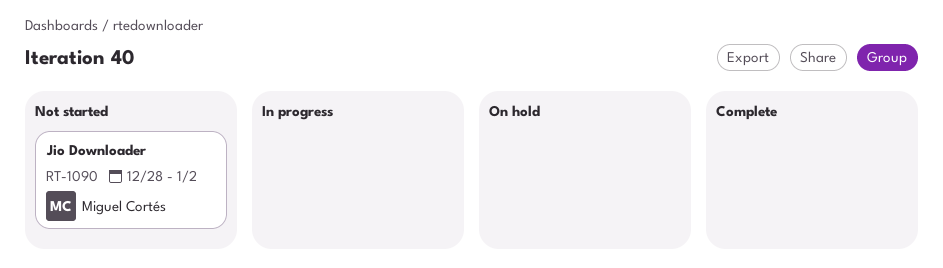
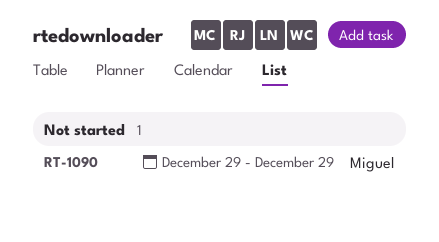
RT-1090, start: Dec 28 -> Dec 29
RT-1090, due: Jan 2 -> Dec 29

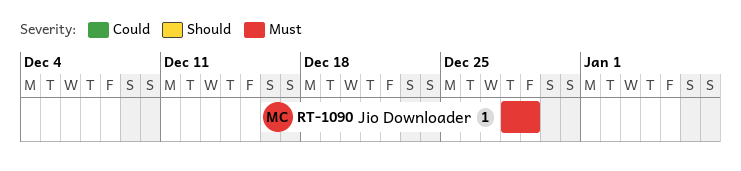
RT-1090, start: Dec 29 -> Dec 28

